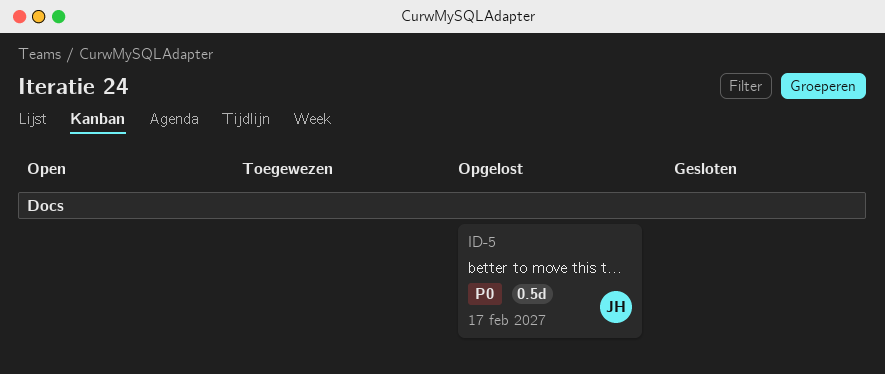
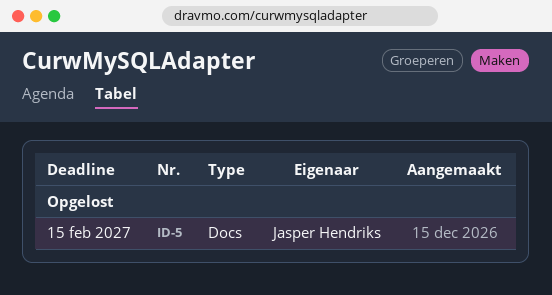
ID-5, due: Feb 17 -> Feb 15

